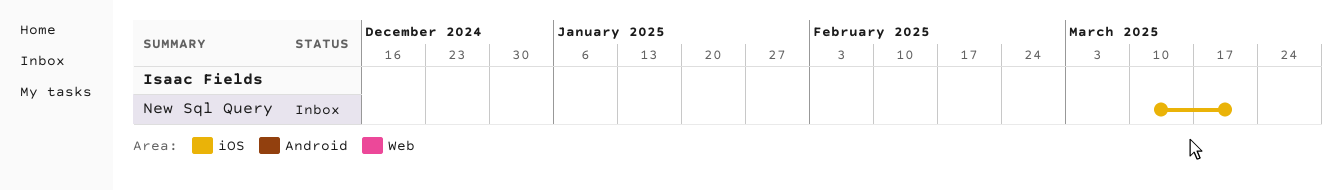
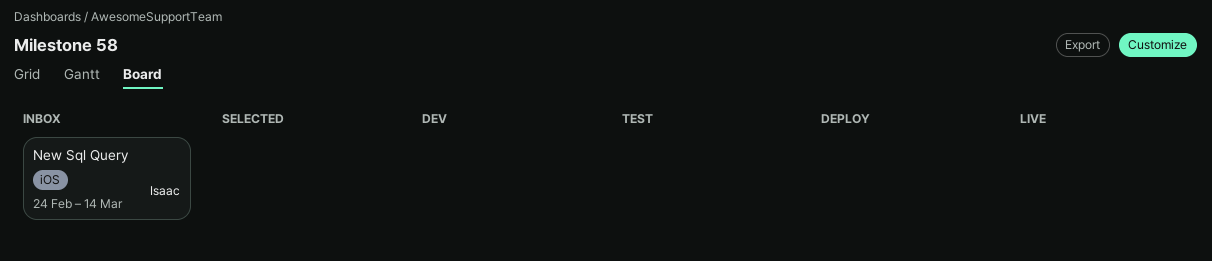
New Sql Query, start: Mar 10 -> Feb 24
New Sql Query, due: Mar 21 -> Mar 14

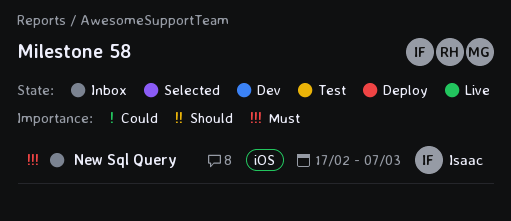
New Sql Query, start: Feb 24 -> Feb 17
New Sql Query, due: Mar 14 -> Mar 7

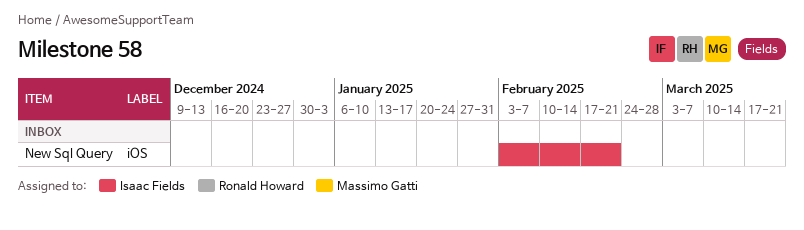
New Sql Query, start: Feb 17 -> Feb 3
New Sql Query, due: Mar 7 -> Feb 21

